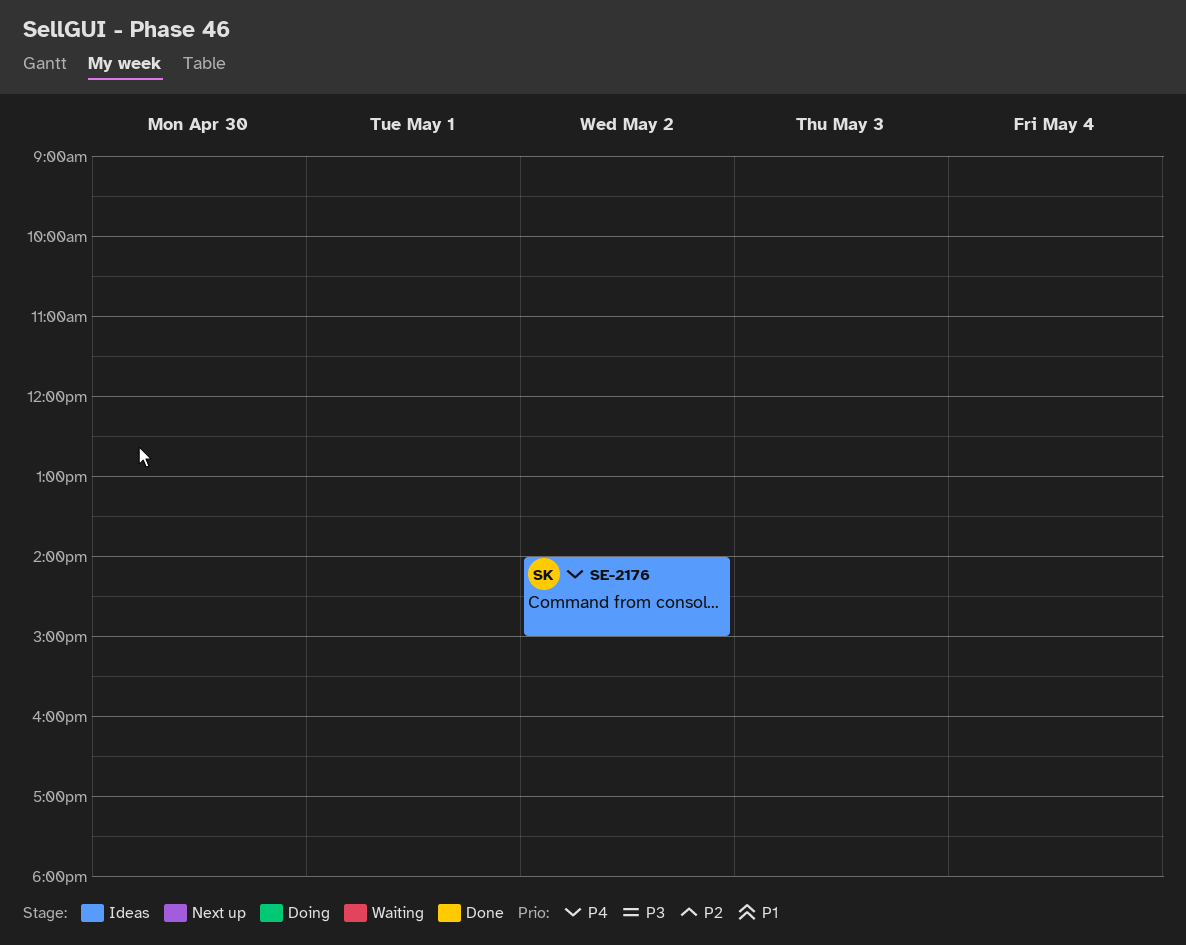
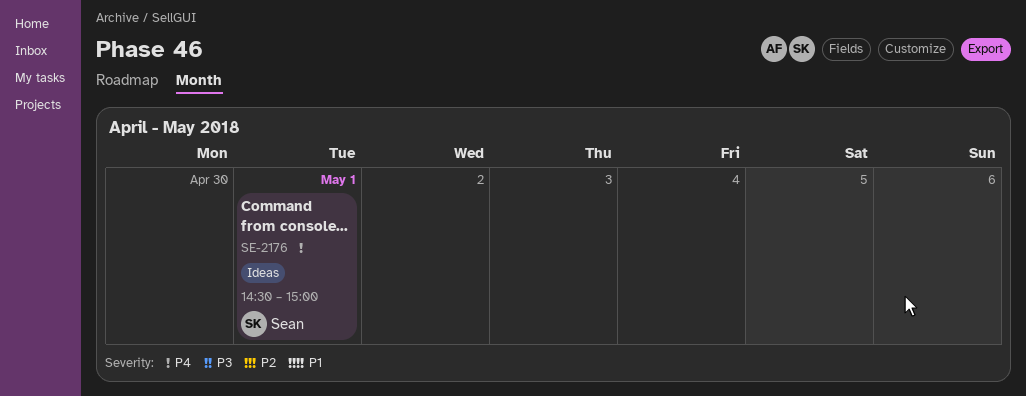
SE-2176, day: May 2 -> May 1
SE-2176, begins: 14:00 -> 14:30

